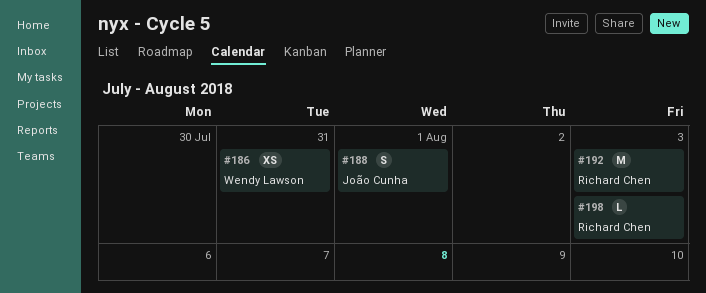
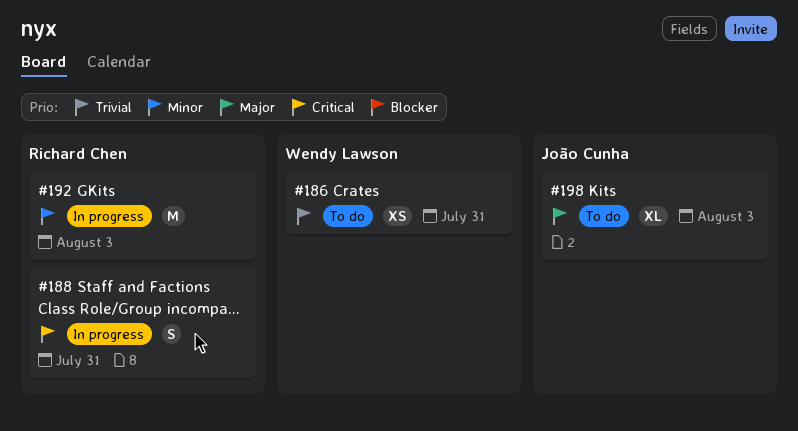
#188, owner: João Cunha -> Richard Chen
#188, due: Aug 1 -> Jul 31
#198, owner: Richard Chen -> João Cunha
#198, estimate: L -> XL

